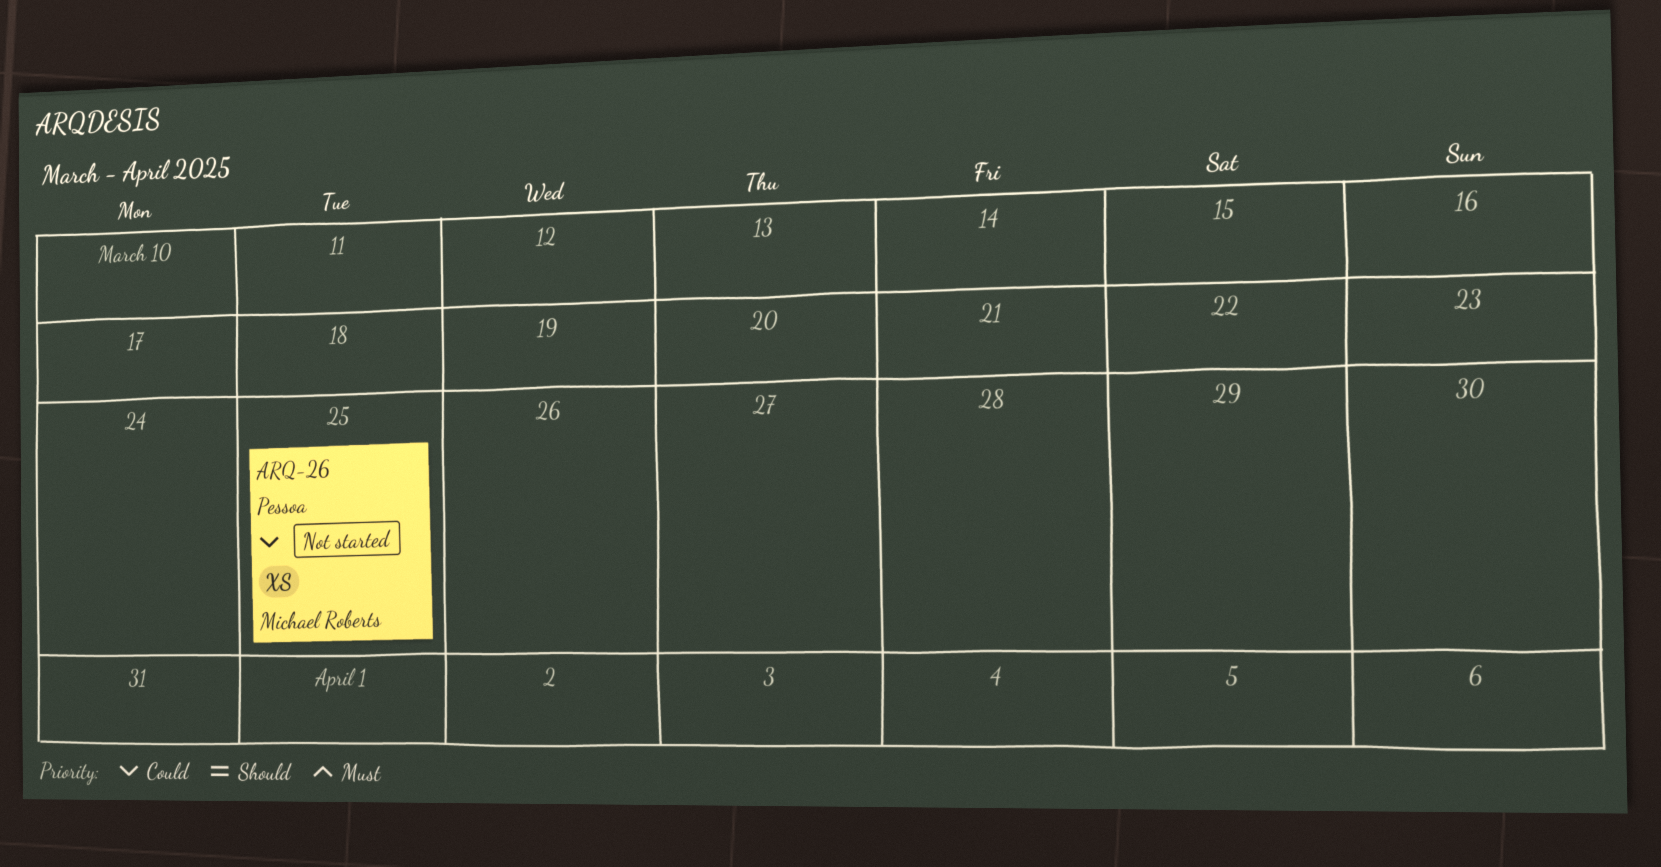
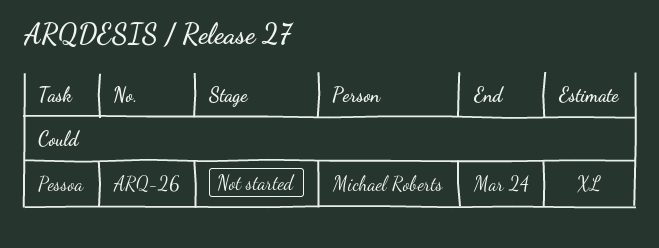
ARQ-26, estimate: XS -> XL
ARQ-26, due: Mar 25 -> Mar 24

